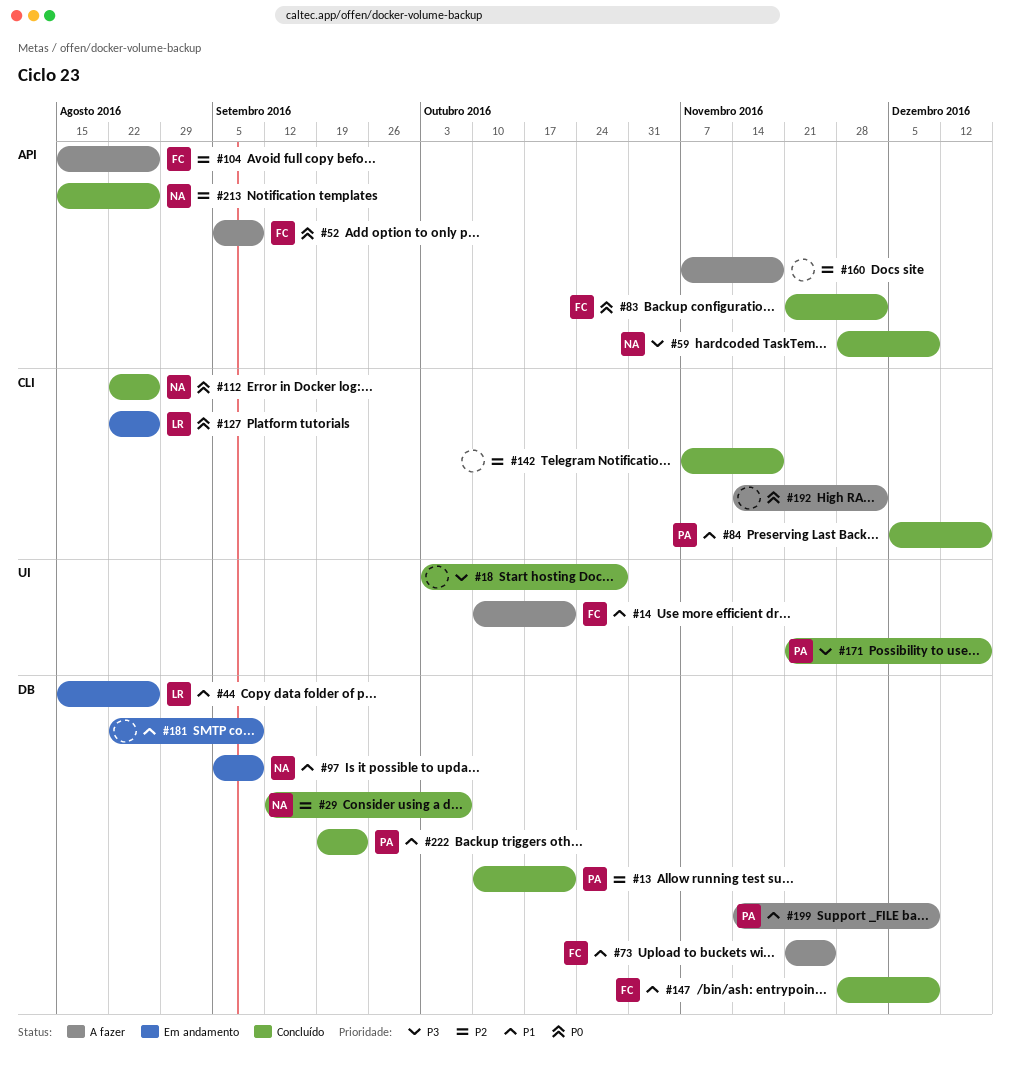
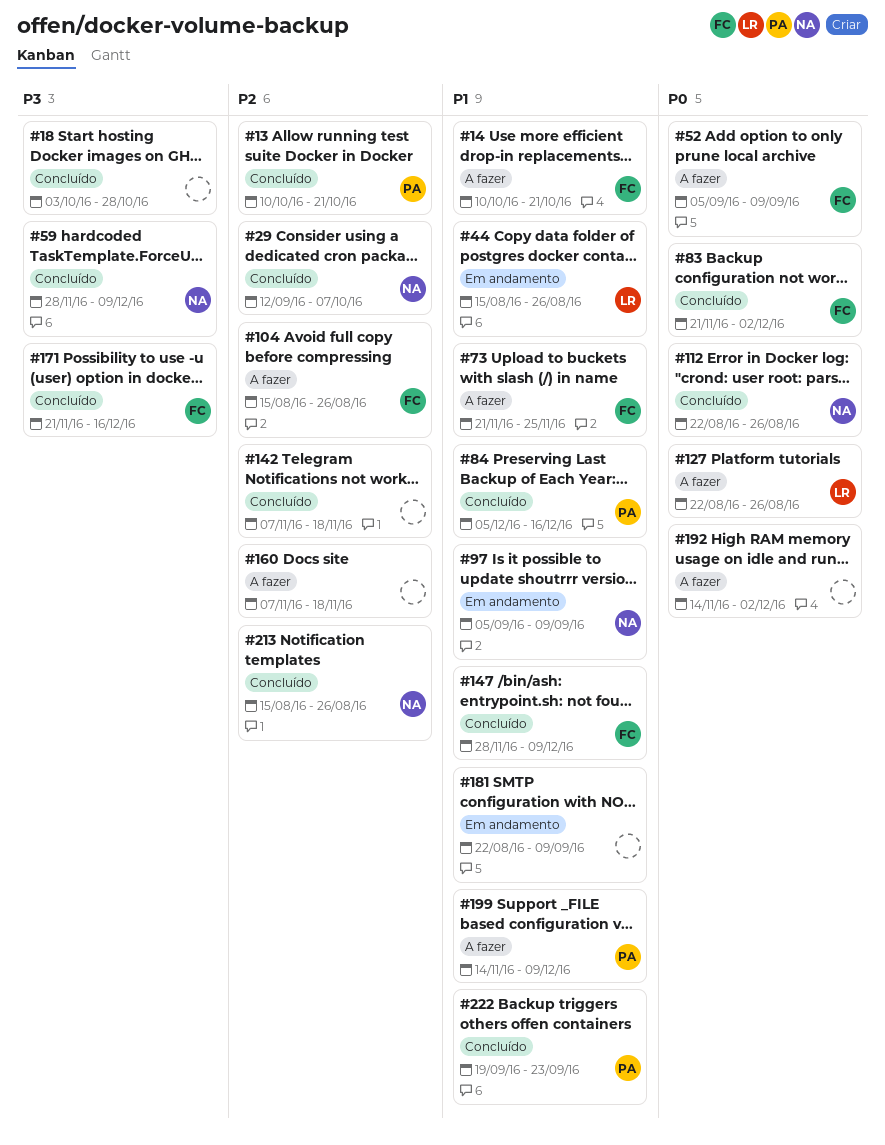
#127, status: Em andamento -> A fazer
#171, owner: PA -> FC

